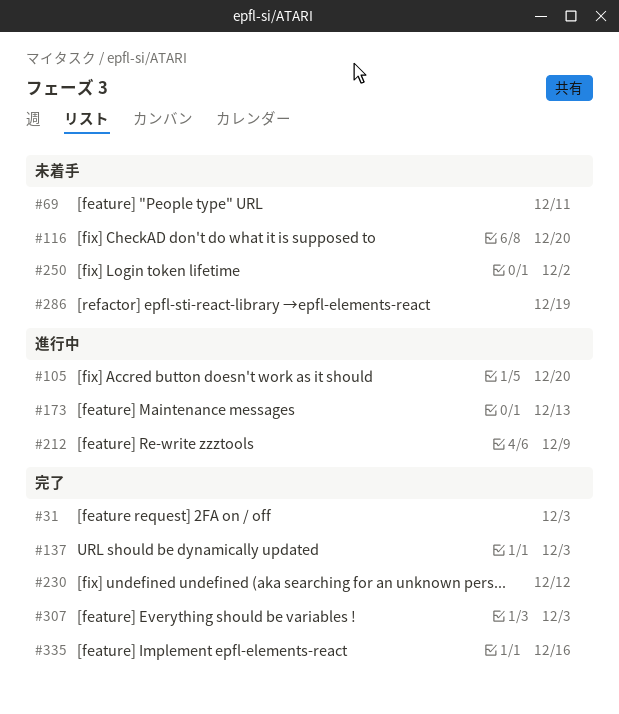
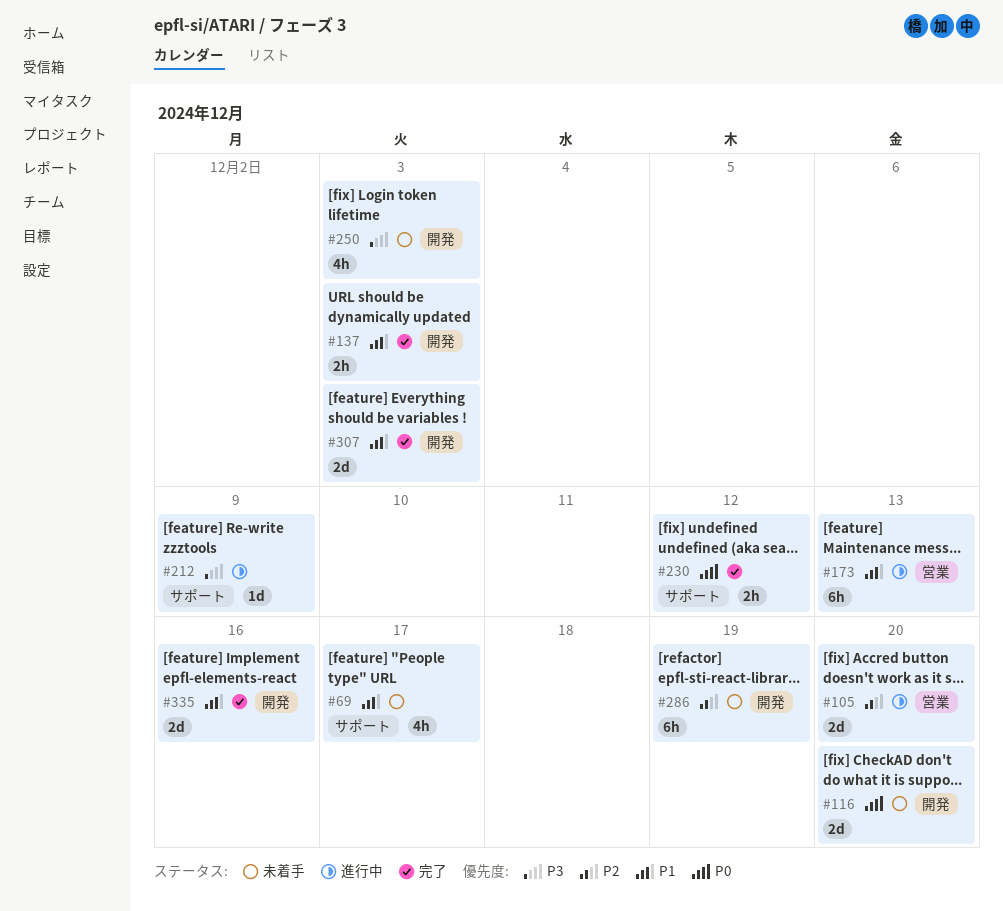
#31: present -> none
#69, due: Dec 11 -> Dec 17
#250, due: Dec 2 -> Dec 3

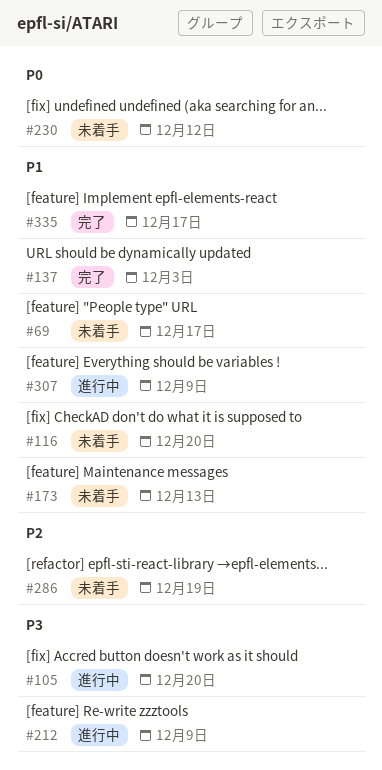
#105, priority: P2 -> P3
#116, priority: P0 -> P1
#173, status: 進行中 -> 未着手
#230, status: 完了 -> 未着手
#250: present -> none
#307, status: 完了 -> 進行中
#307, due: Dec 3 -> Dec 9
#335, due: Dec 16 -> Dec 17

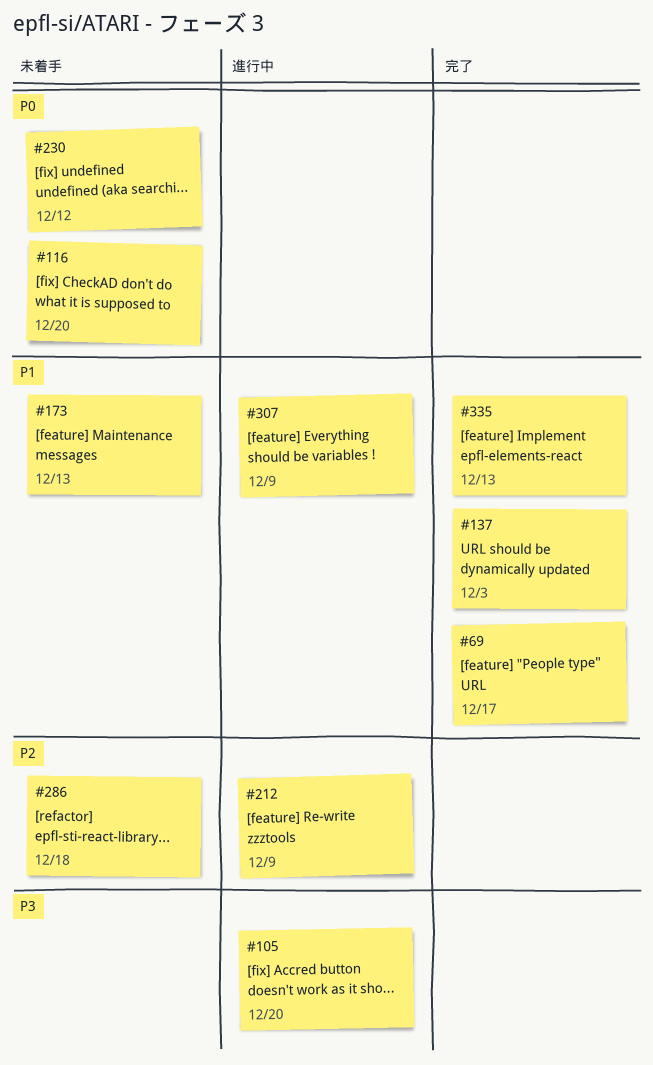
#69, status: 未着手 -> 完了
#116, priority: P1 -> P0
#212, priority: P3 -> P2
#286, due: Dec 19 -> Dec 18
#335, due: Dec 17 -> Dec 13

